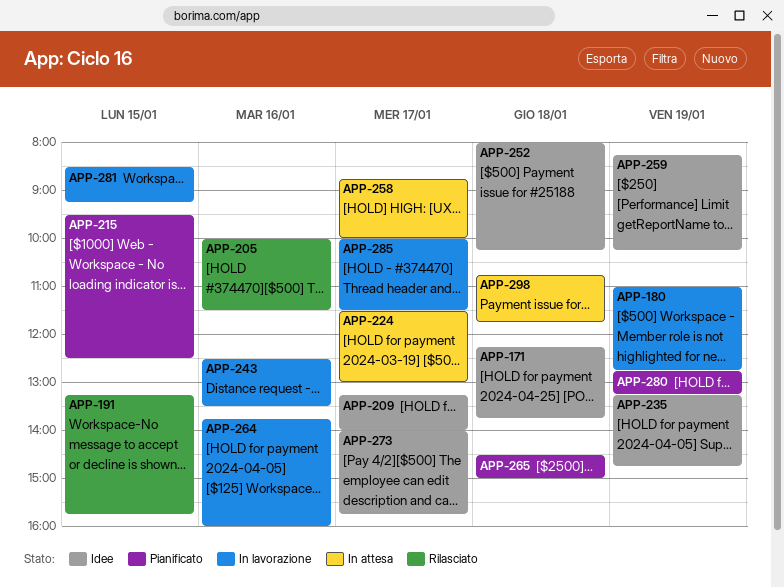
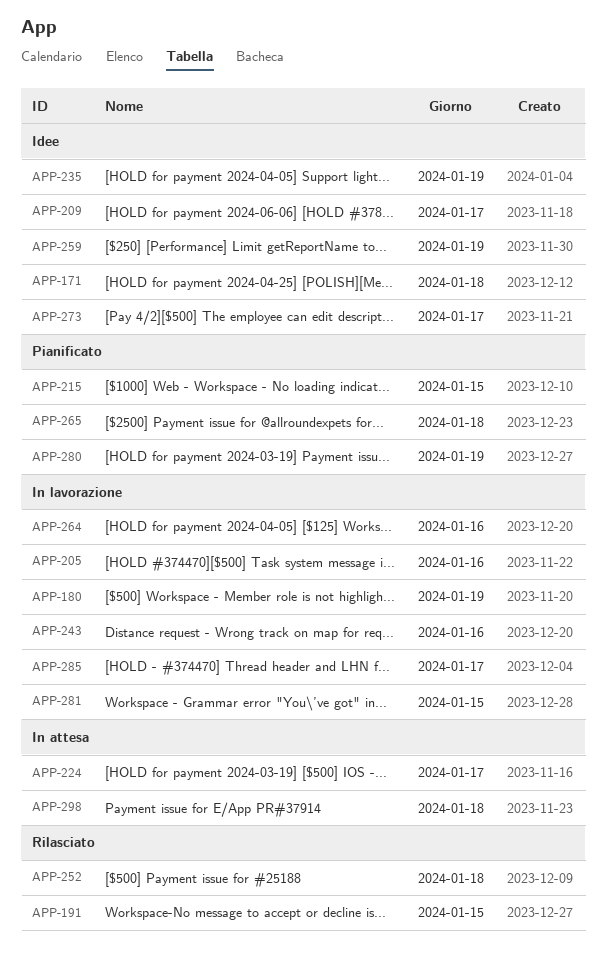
APP-205, status: Rilasciato -> In lavorazione
APP-252, status: Idee -> Rilasciato
APP-258: present -> none

